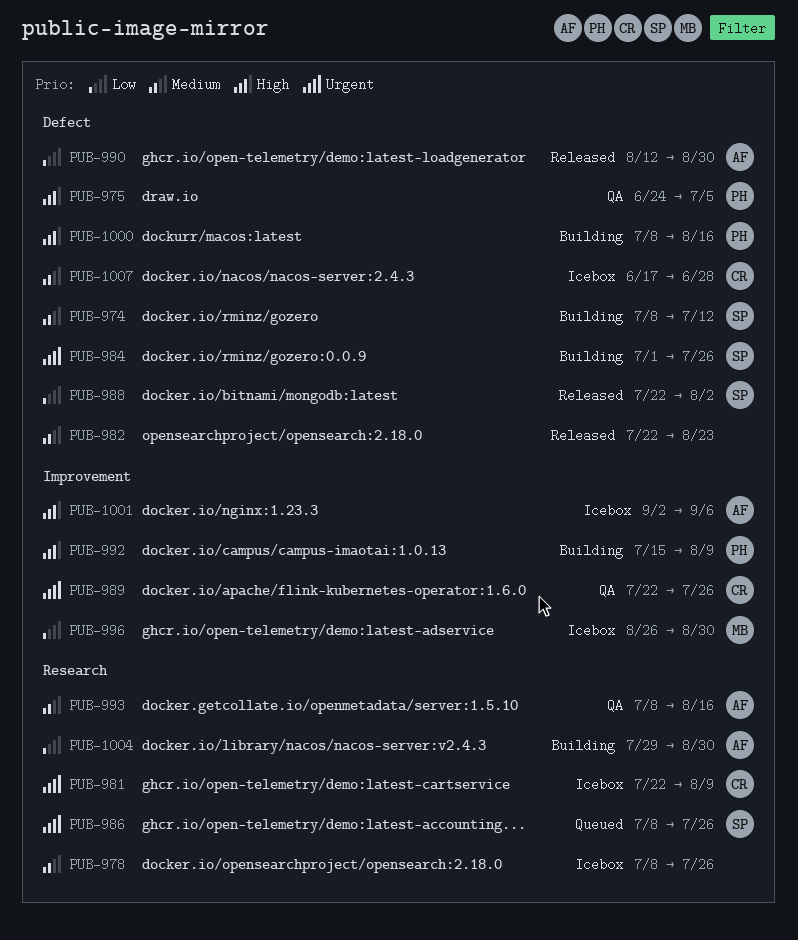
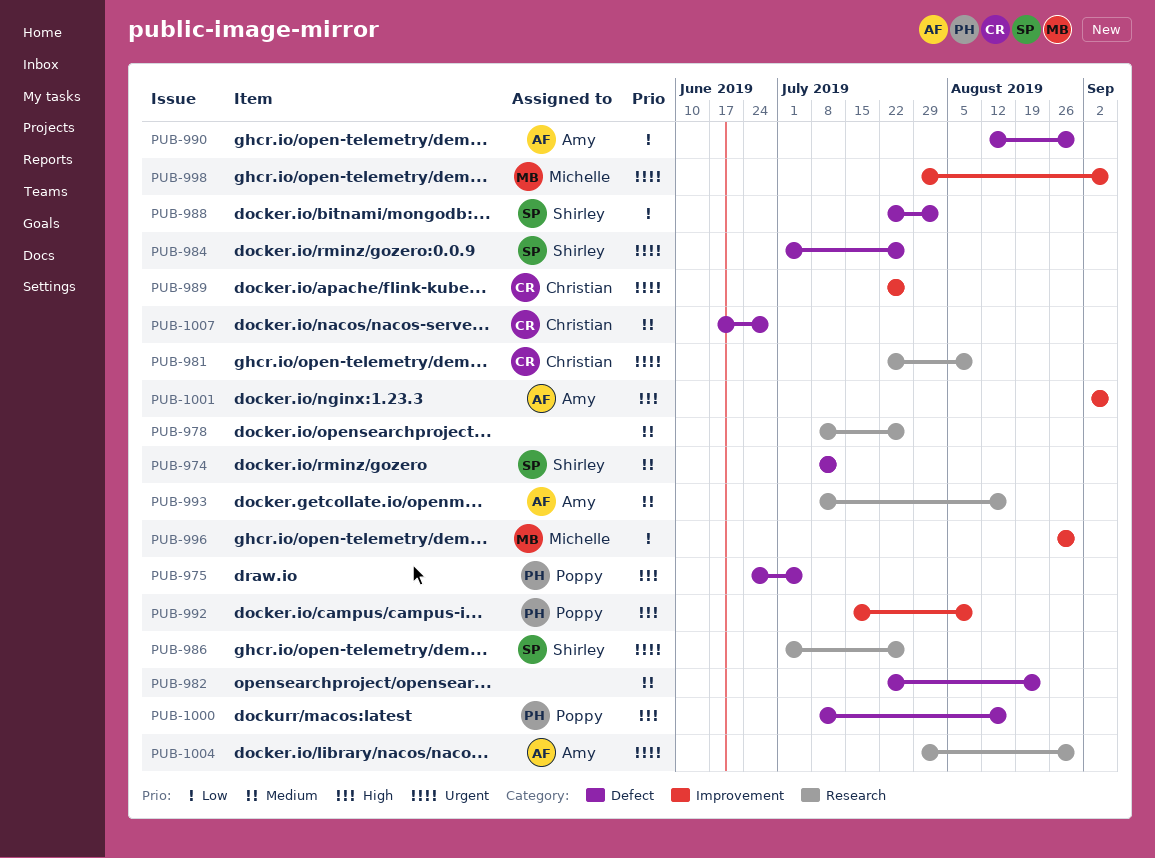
PUB-986, start: Jul 8 -> Jul 1
PUB-998: none -> present
PUB-1004, priority: Low -> Urgent

